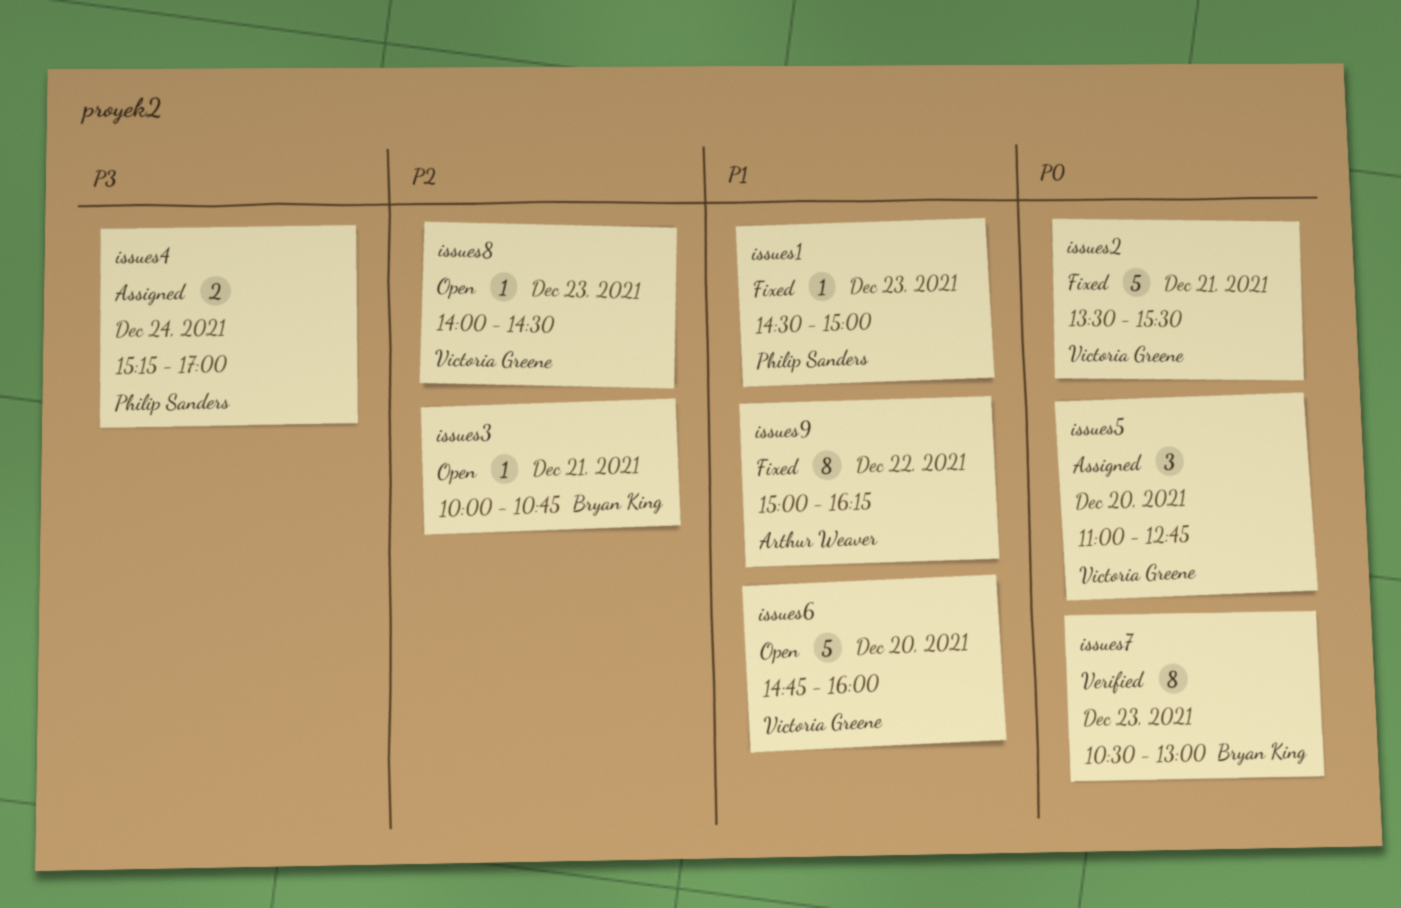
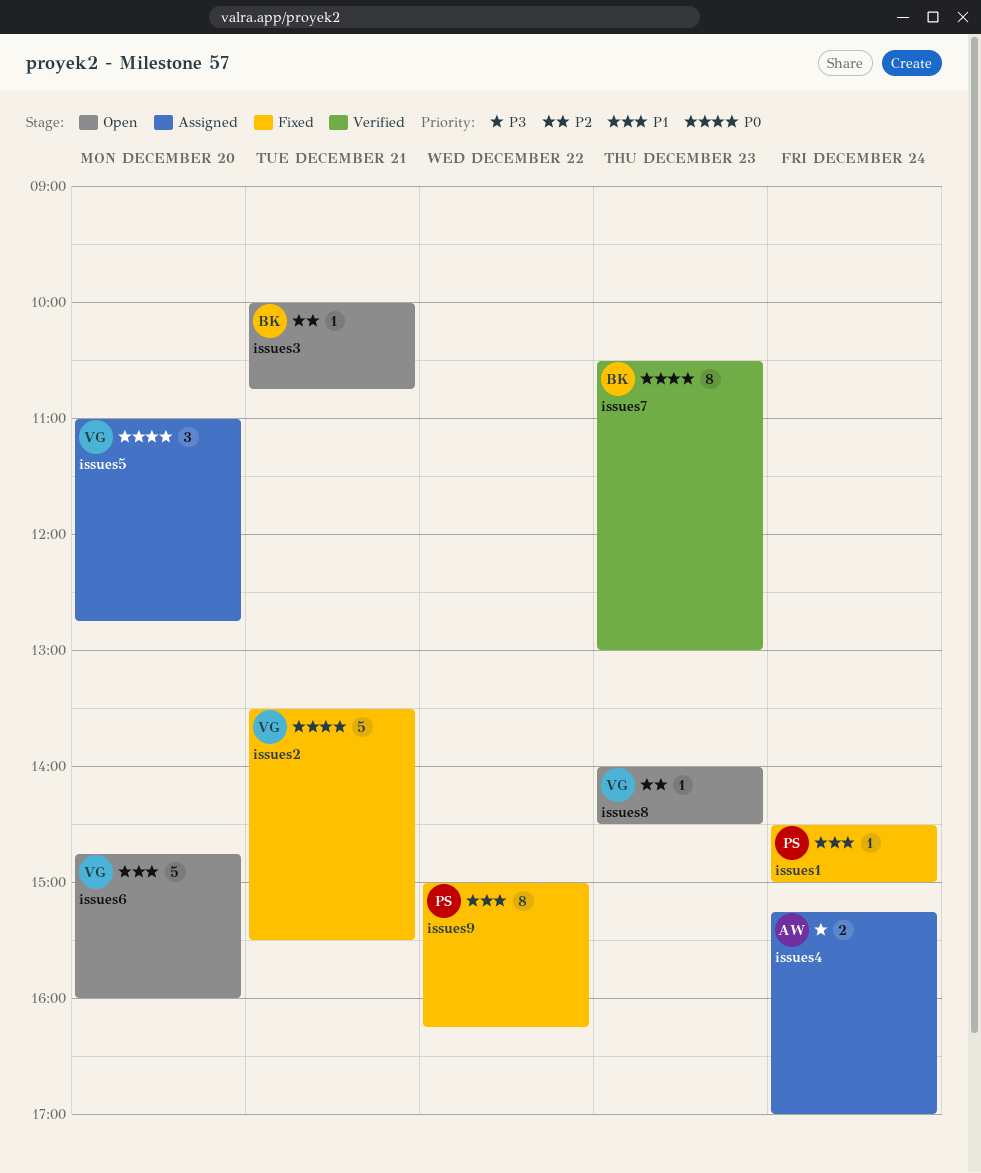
issues1, day: Dec 23 -> Dec 24
issues4, owner: Philip Sanders -> Arthur Weaver
issues9, owner: Arthur Weaver -> Philip Sanders

